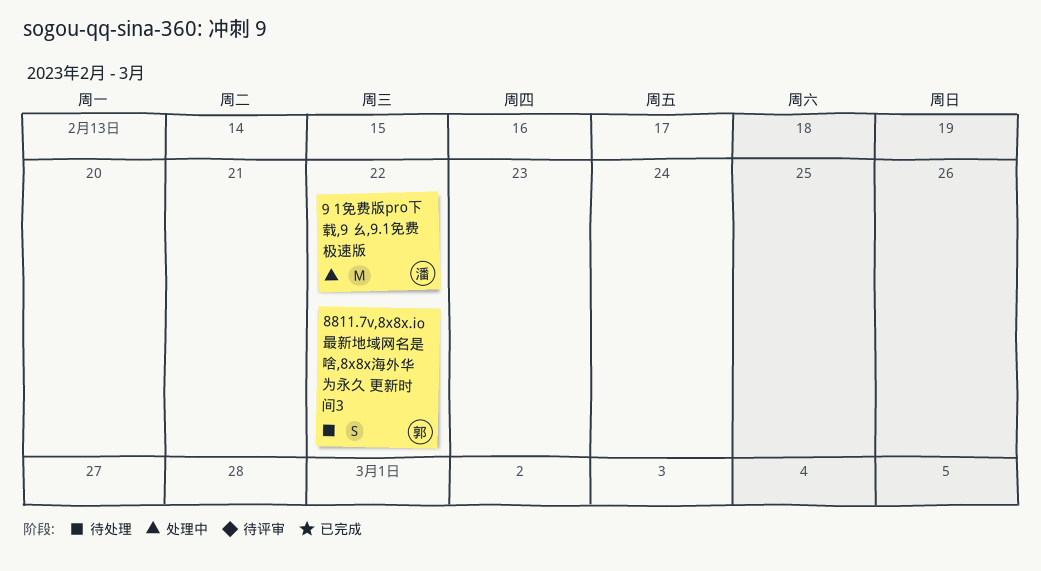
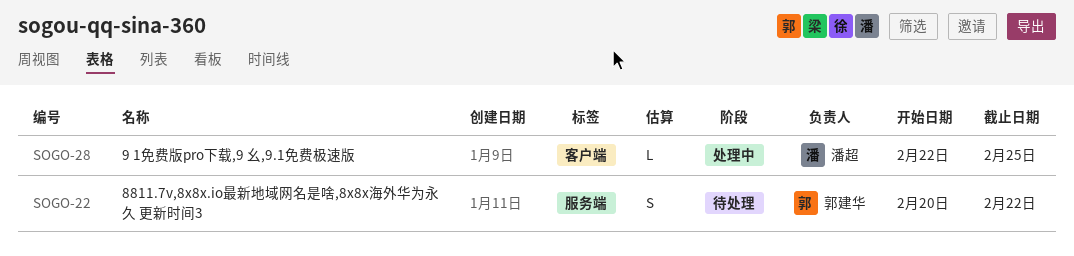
9 1免费版pro下载,9 幺,9.1免费极速版, estimate: M -> L
9 1免费版pro下载,9 幺,9.1免费极速版, due: Feb 22 -> Feb 25

